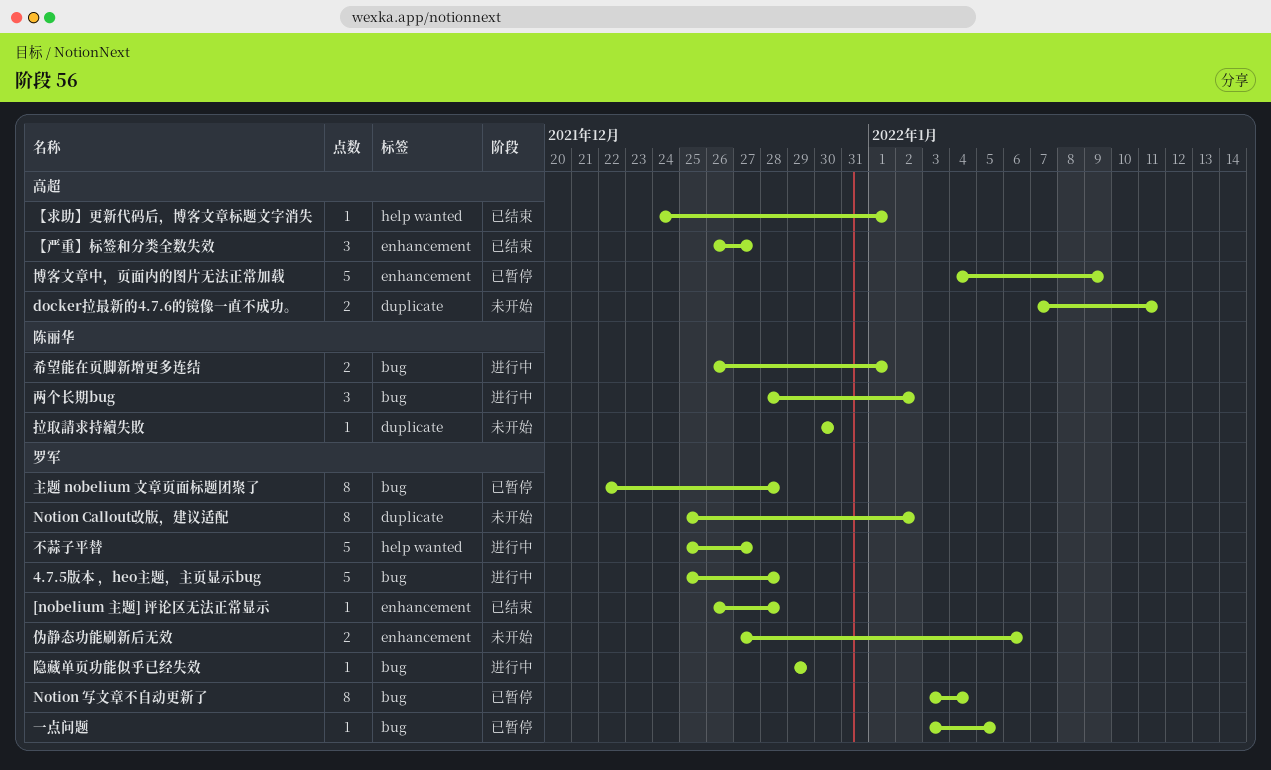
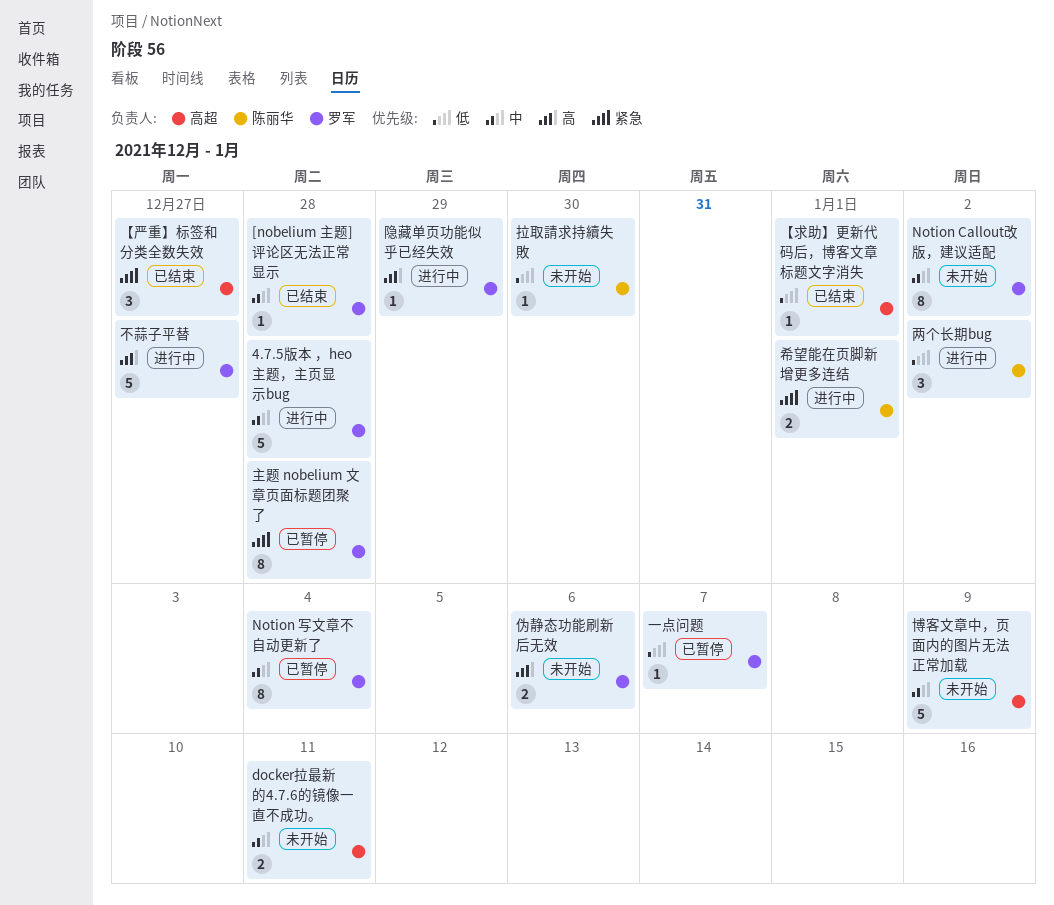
一点问题, due: Jan 5 -> Jan 7
博客文章中，页面内的图片无法正常加载, status: 已暂停 -> 未开始

